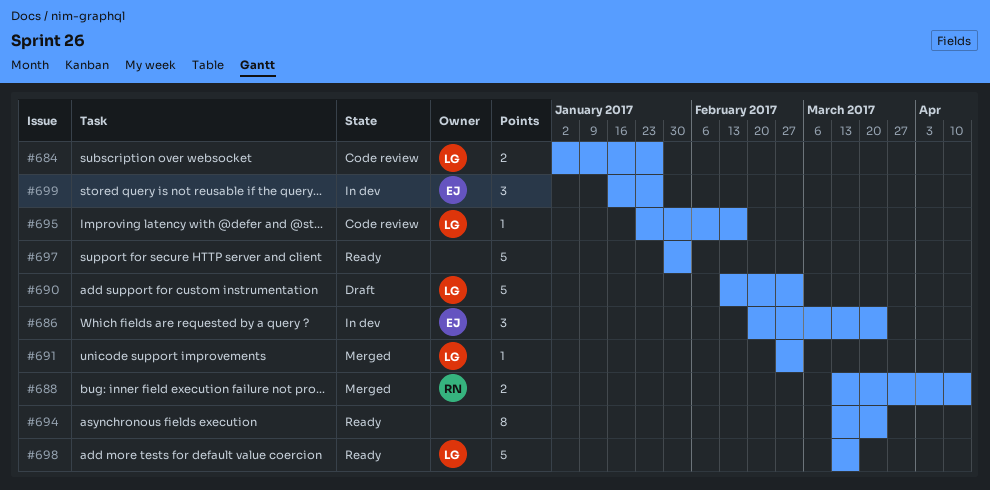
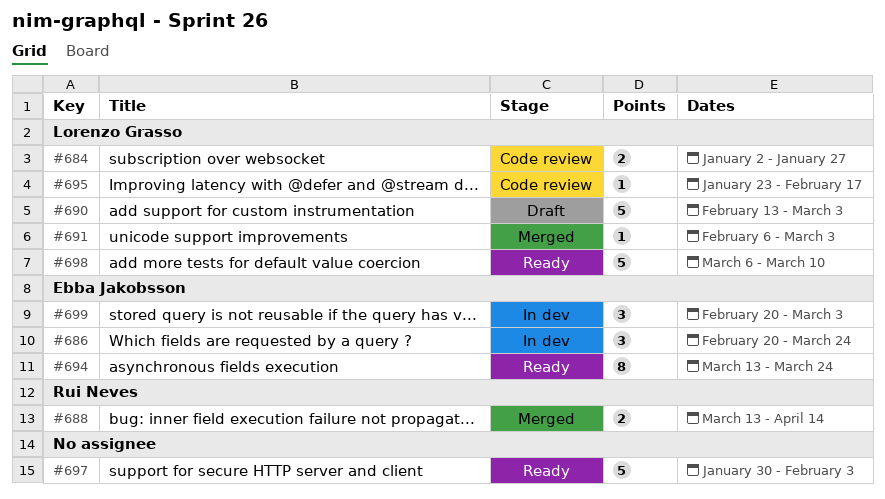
#691, start: Feb 27 -> Feb 6
#694, owner: none -> Ebba Jakobsson
#698, start: Mar 13 -> Mar 6
#698, due: Mar 17 -> Mar 10
#699, start: Jan 16 -> Feb 20
#699, due: Jan 27 -> Mar 3

